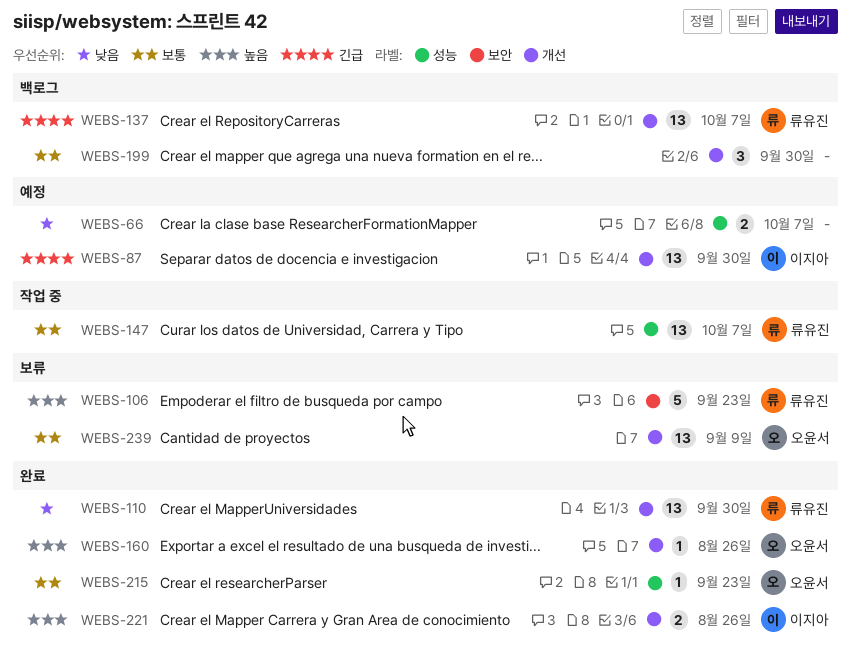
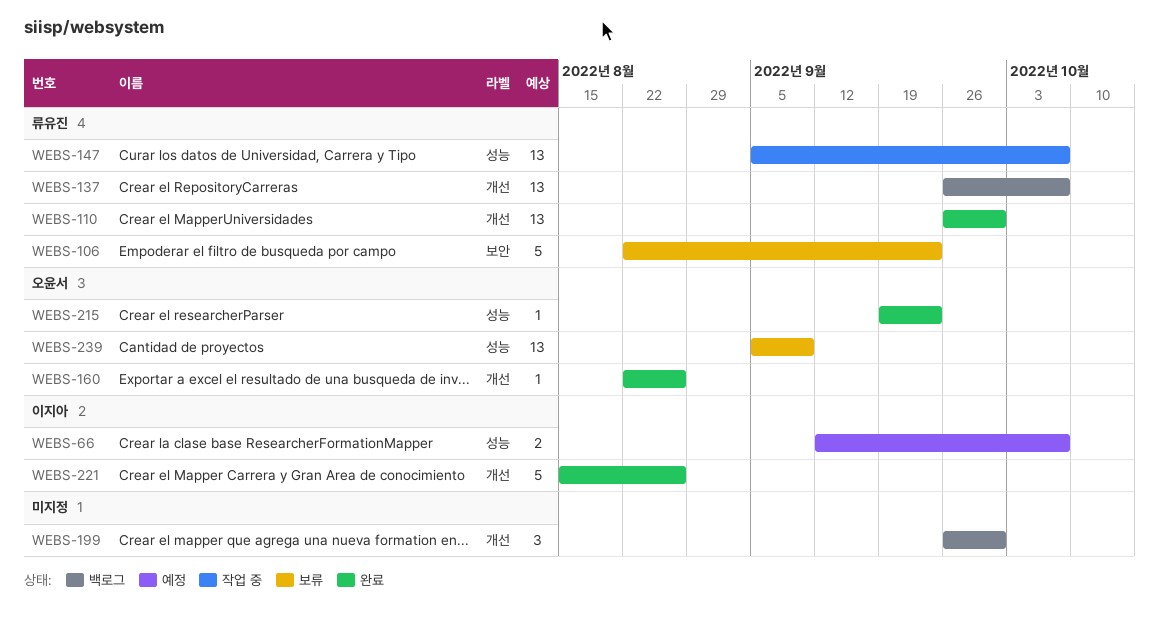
WEBS-66, owner: none -> 이지아
WEBS-87: present -> none
WEBS-221, estimate: 2 -> 5
WEBS-239, label: 개선 -> 성능

